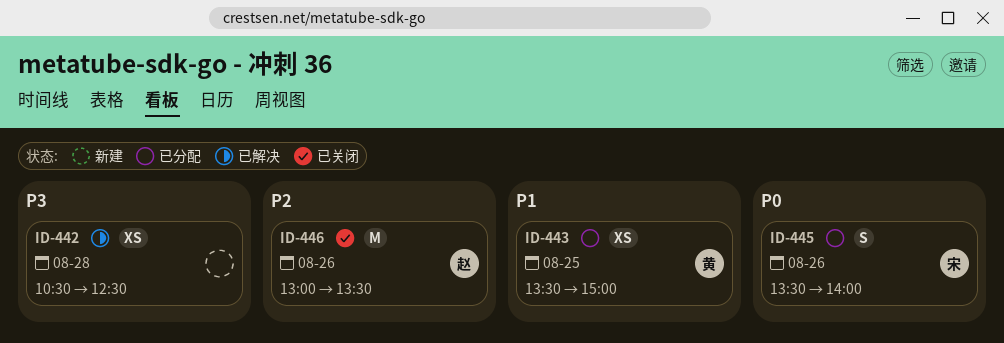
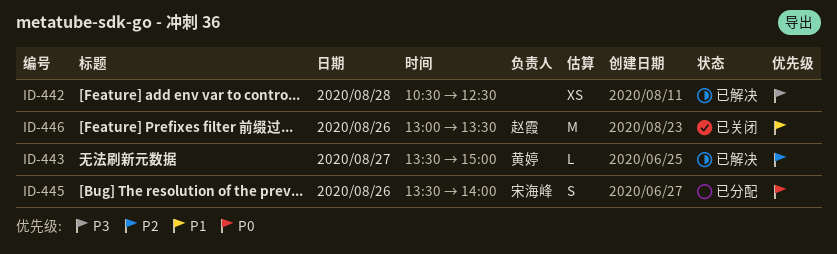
ID-443, status: 已分配 -> 已解决
ID-443, priority: P1 -> P2
ID-443, estimate: XS -> L
ID-443, day: Aug 25 -> Aug 27
ID-446, priority: P2 -> P1

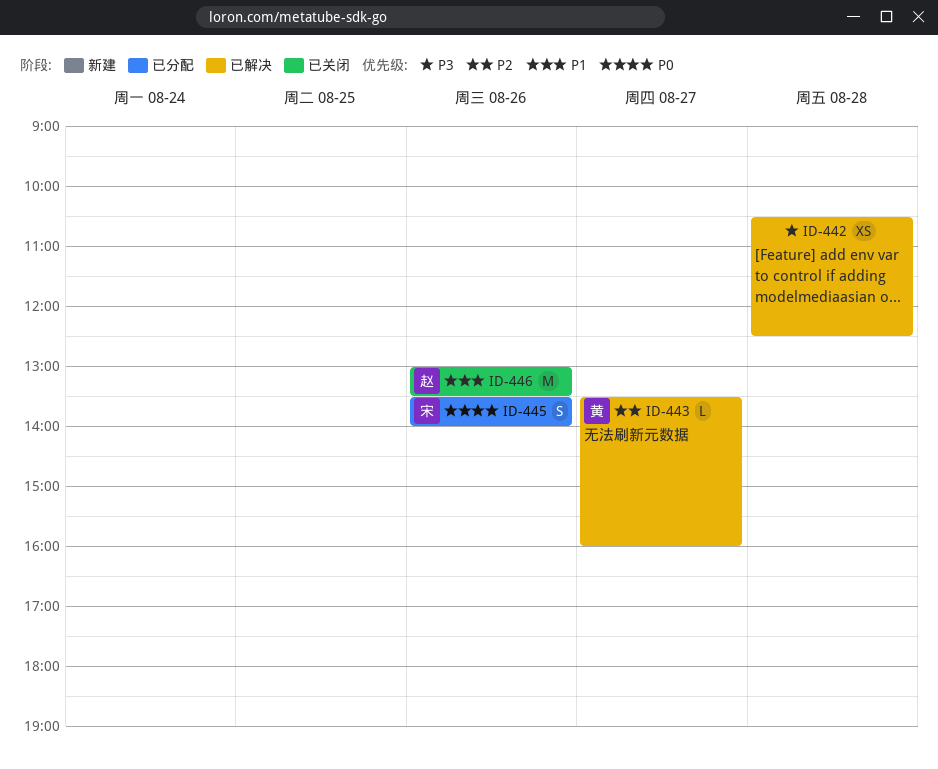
ID-443, ends: 15:00 -> 16:00

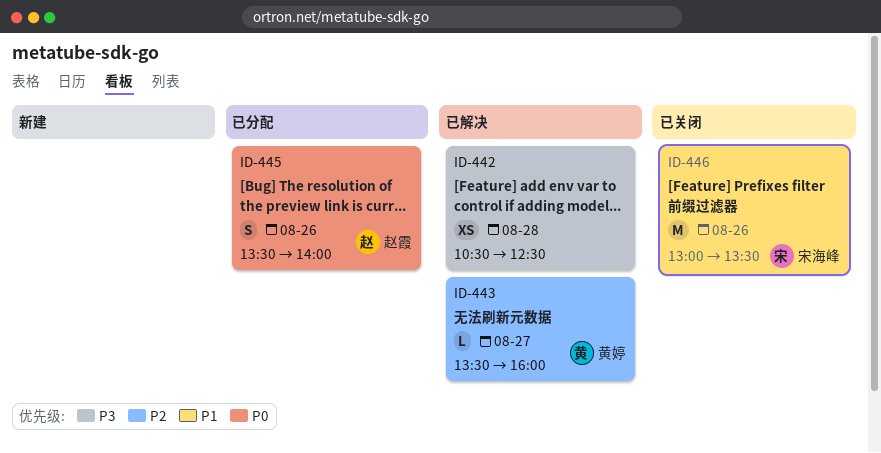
ID-445, owner: 宋海峰 -> 赵霞
ID-446, owner: 赵霞 -> 宋海峰

